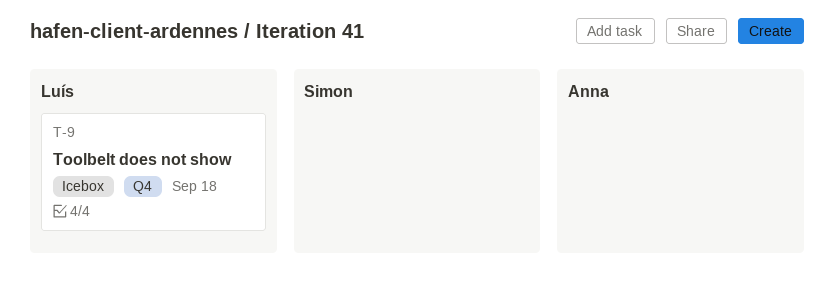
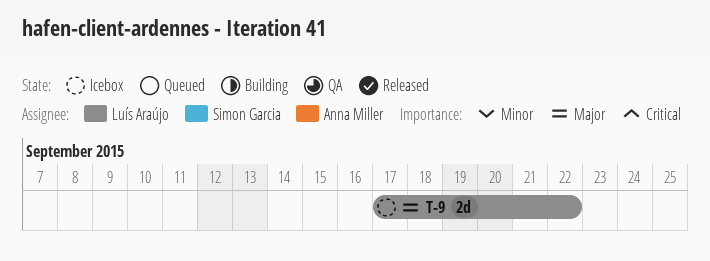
T-9, due: Sep 18 -> Sep 22

